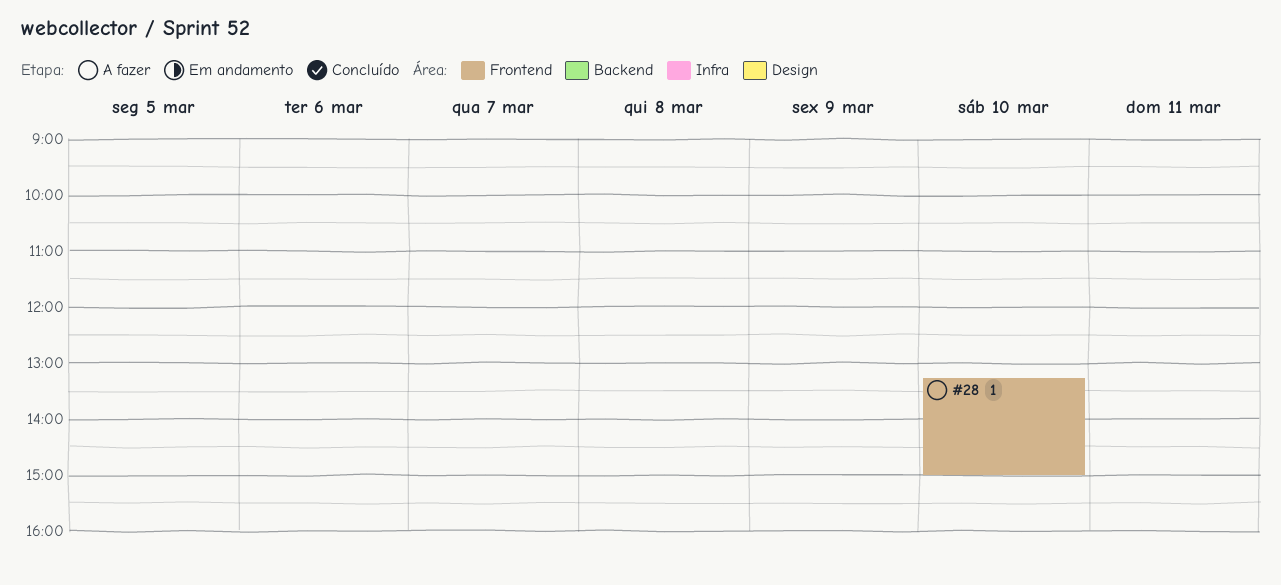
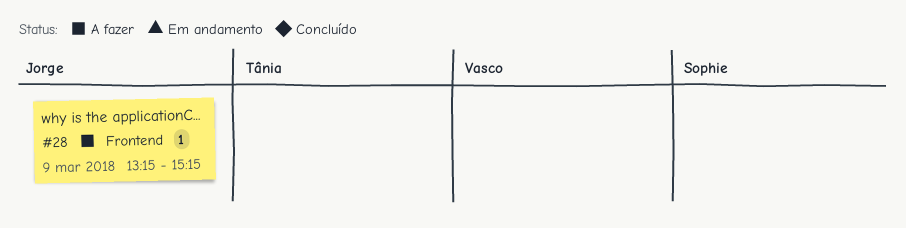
#28, day: Mar 10 -> Mar 9
#28, ends: 15:00 -> 15:15

